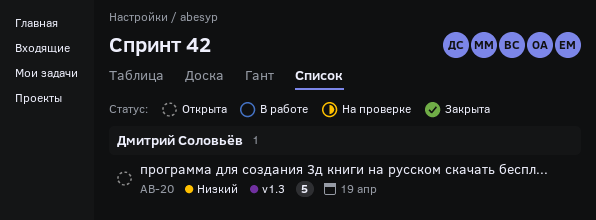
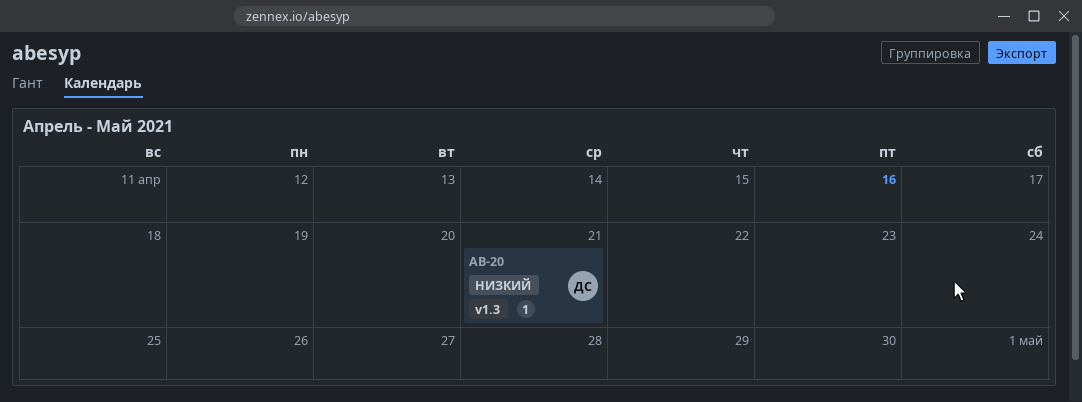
AB-20, estimate: 5 -> 1
AB-20, due: Apr 19 -> Apr 21

